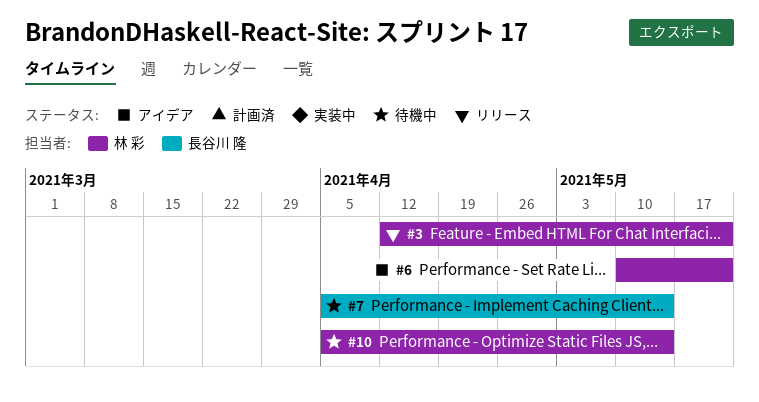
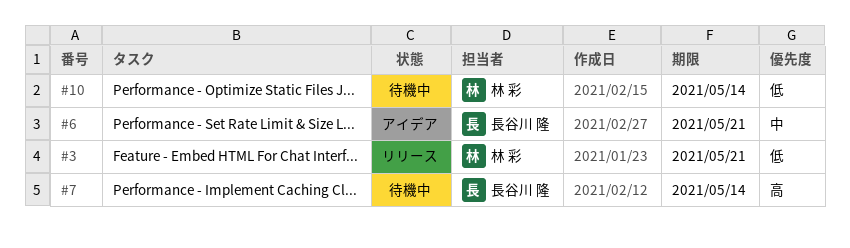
#6, owner: 林 彩 -> 長谷川 隆

